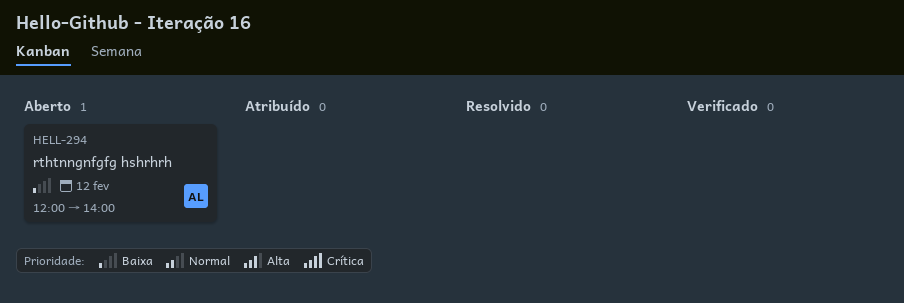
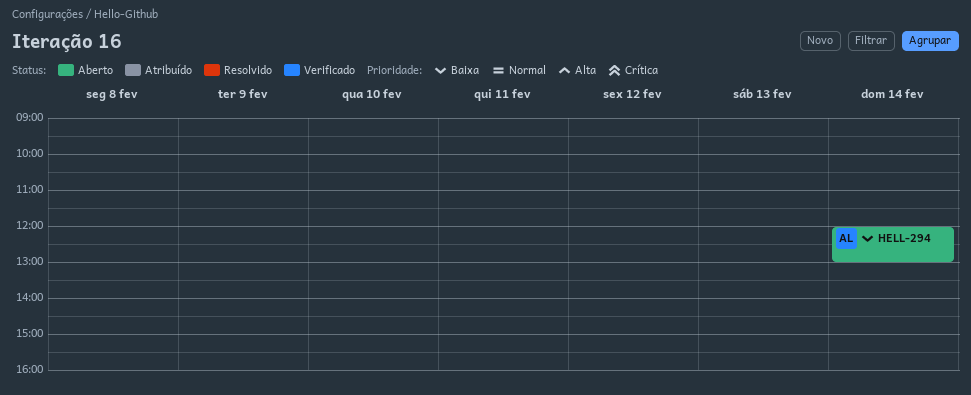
HELL-294, day: Feb 12 -> Feb 14
HELL-294, ends: 14:00 -> 13:00

